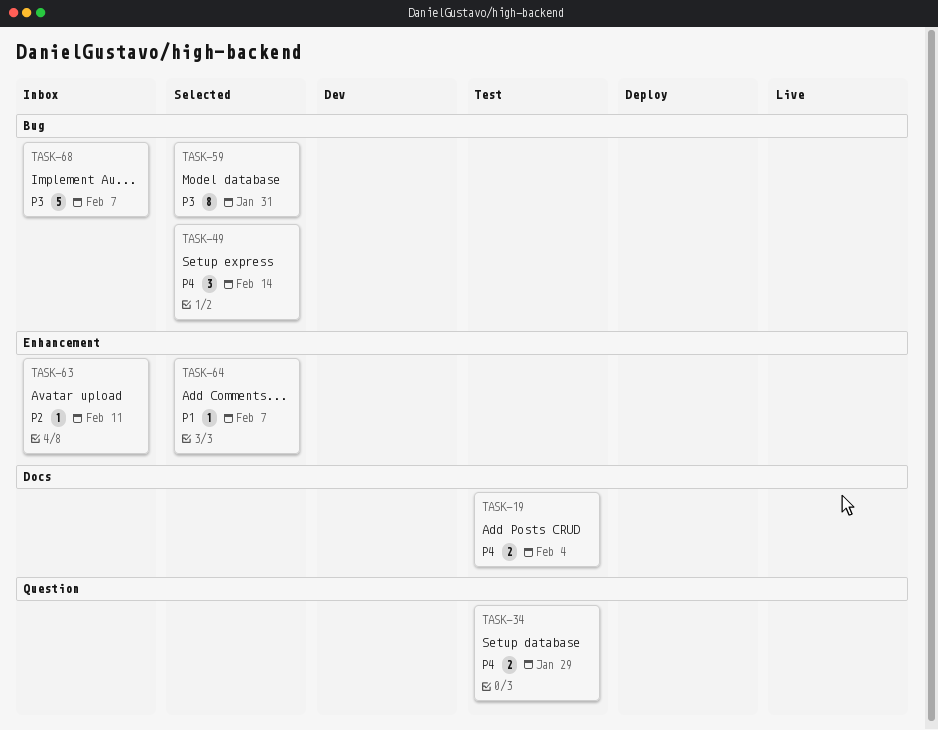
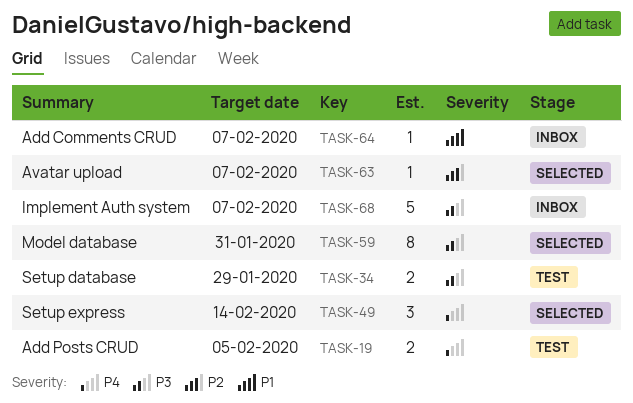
TASK-19, due: Feb 4 -> Feb 5
TASK-34, priority: P4 -> P3
TASK-63, status: Inbox -> Selected
TASK-63, due: Feb 11 -> Feb 7
TASK-64, status: Selected -> Inbox

